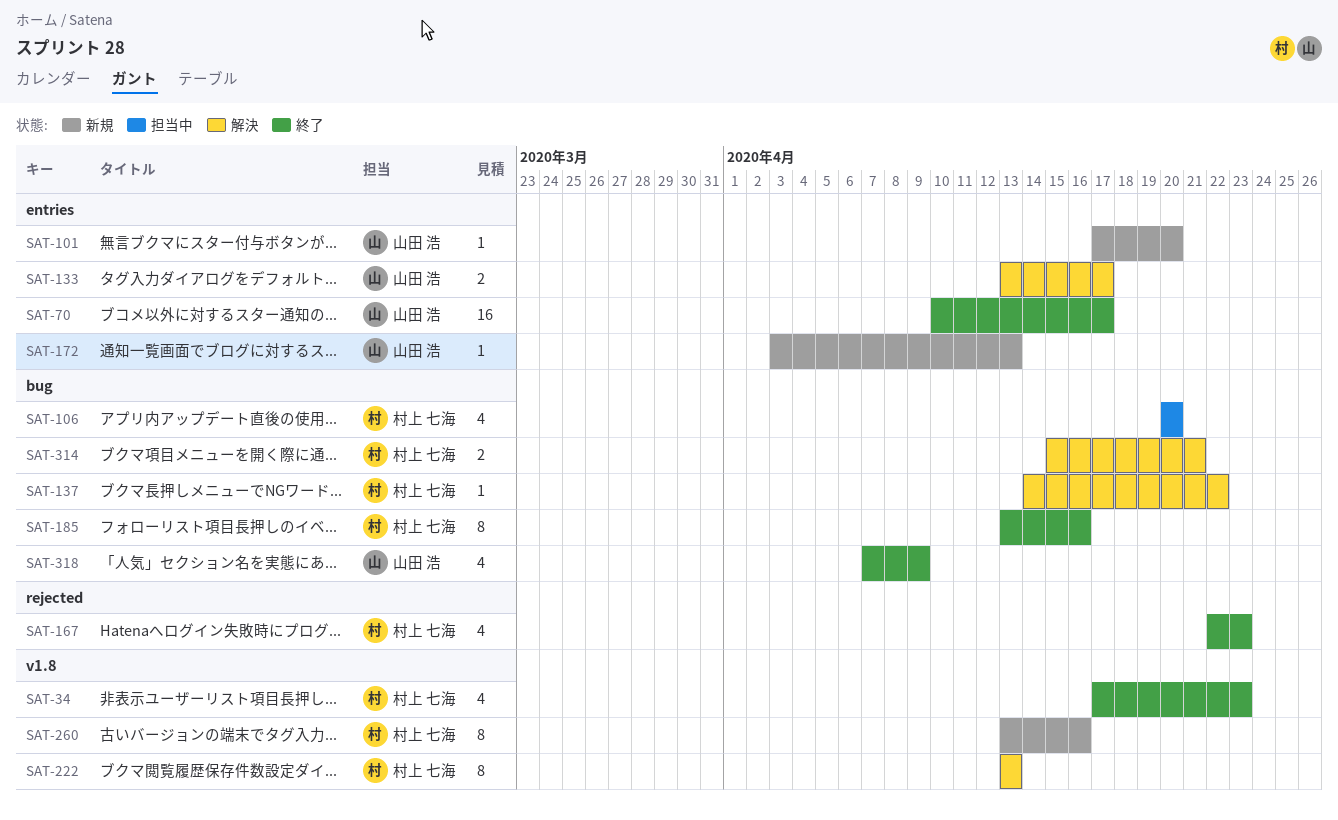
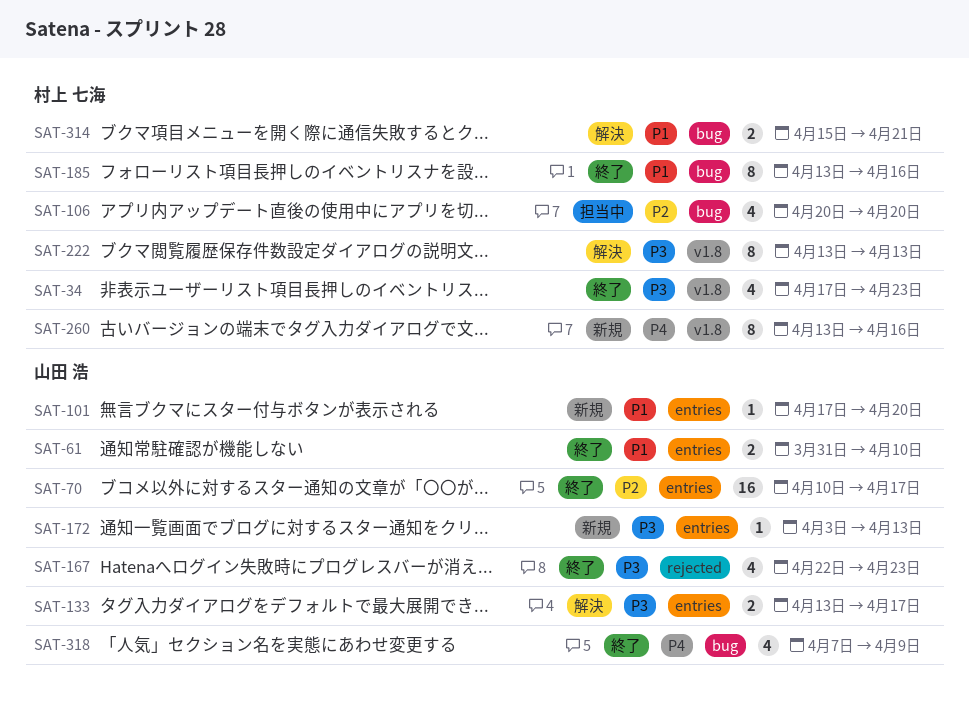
SAT-61: none -> present
SAT-137: present -> none
SAT-167, owner: 村上 七海 -> 山田 浩

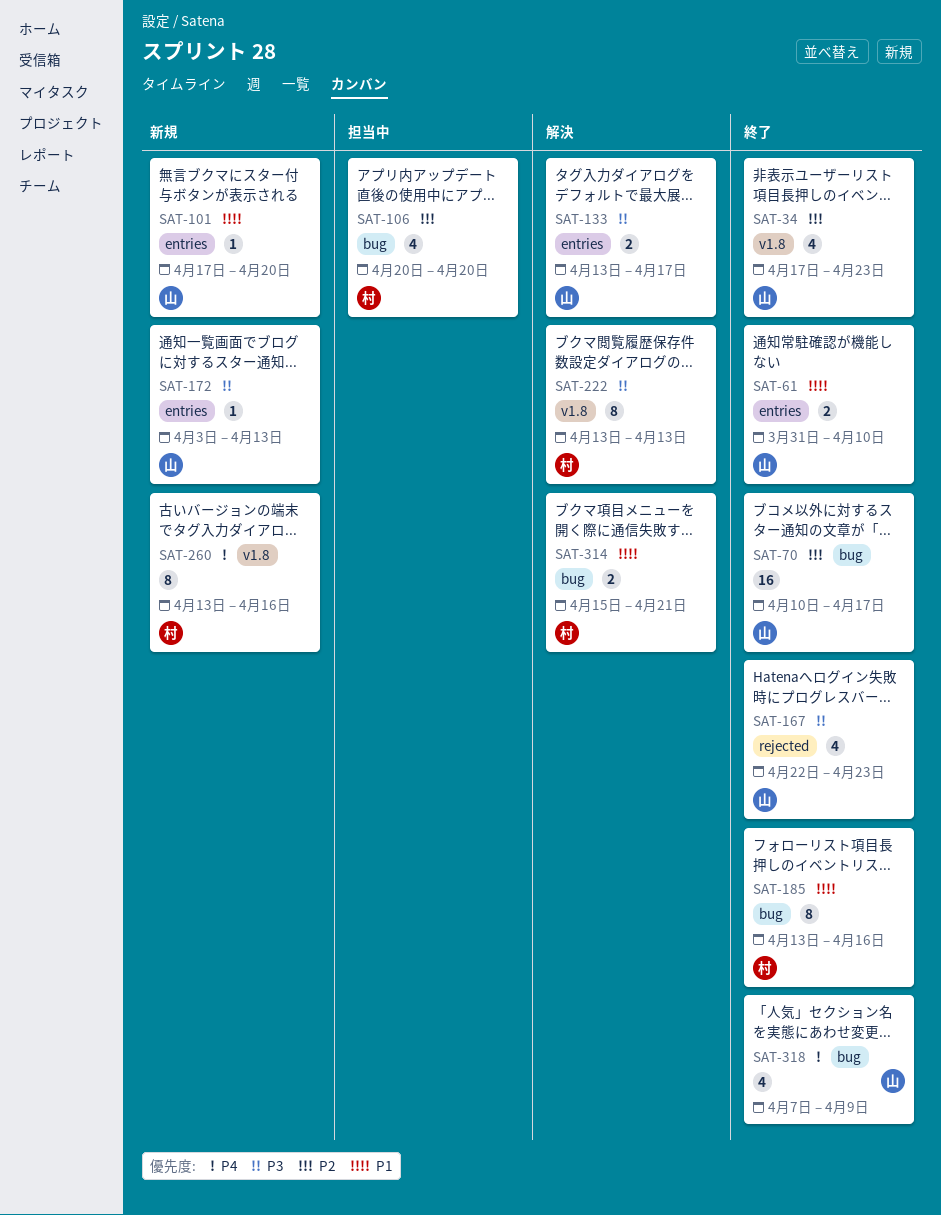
SAT-34, owner: 村上 七海 -> 山田 浩
SAT-34, priority: P3 -> P2
SAT-70, label: entries -> bug

